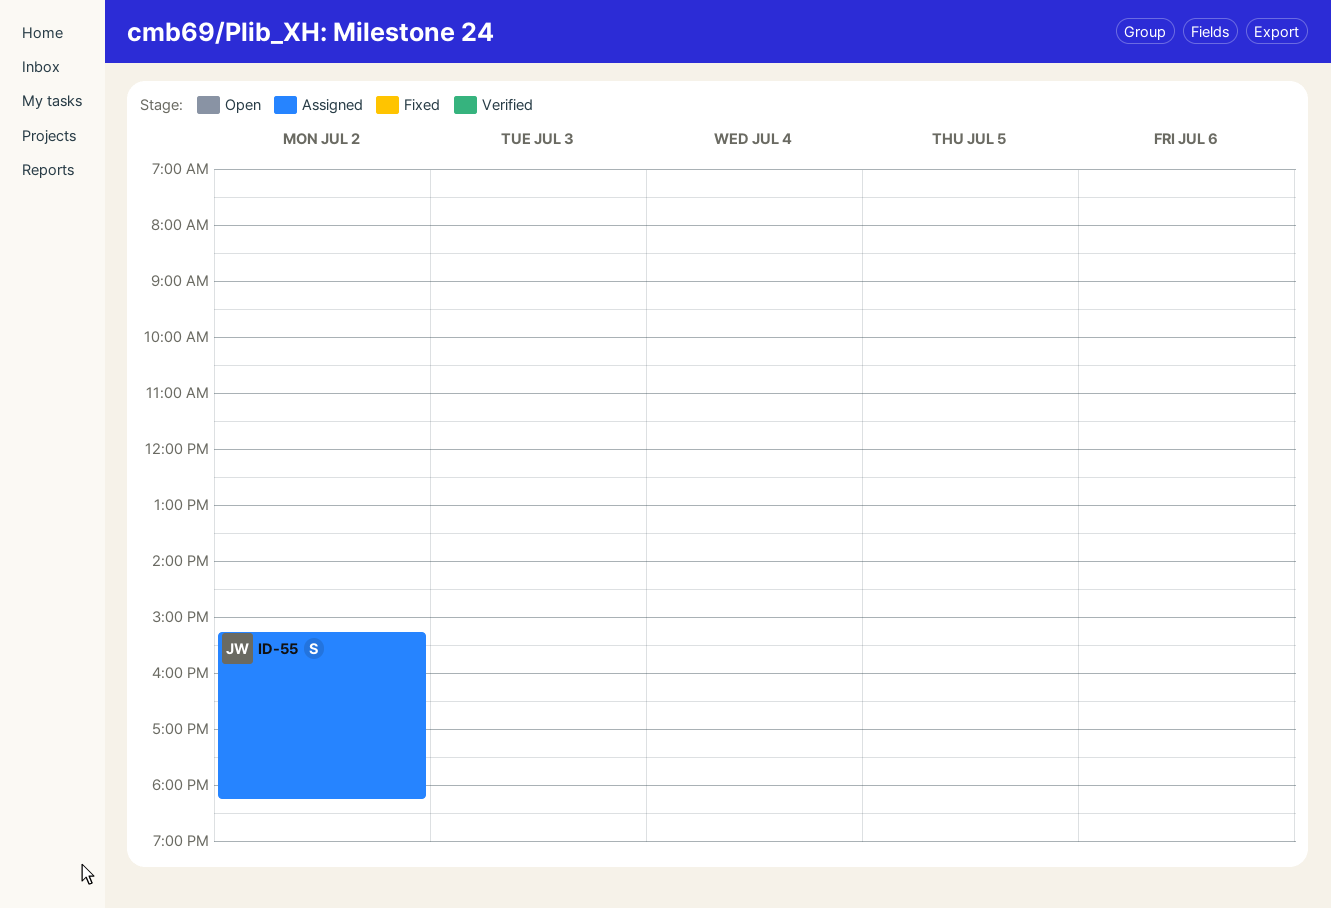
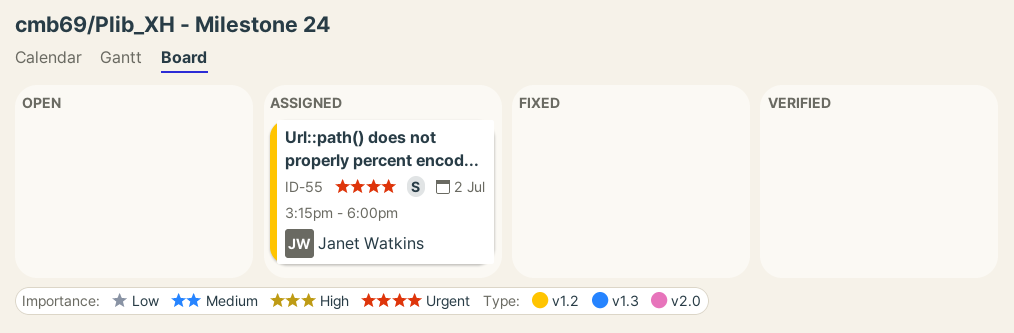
ID-55, ends: 18:15 -> 18:00

